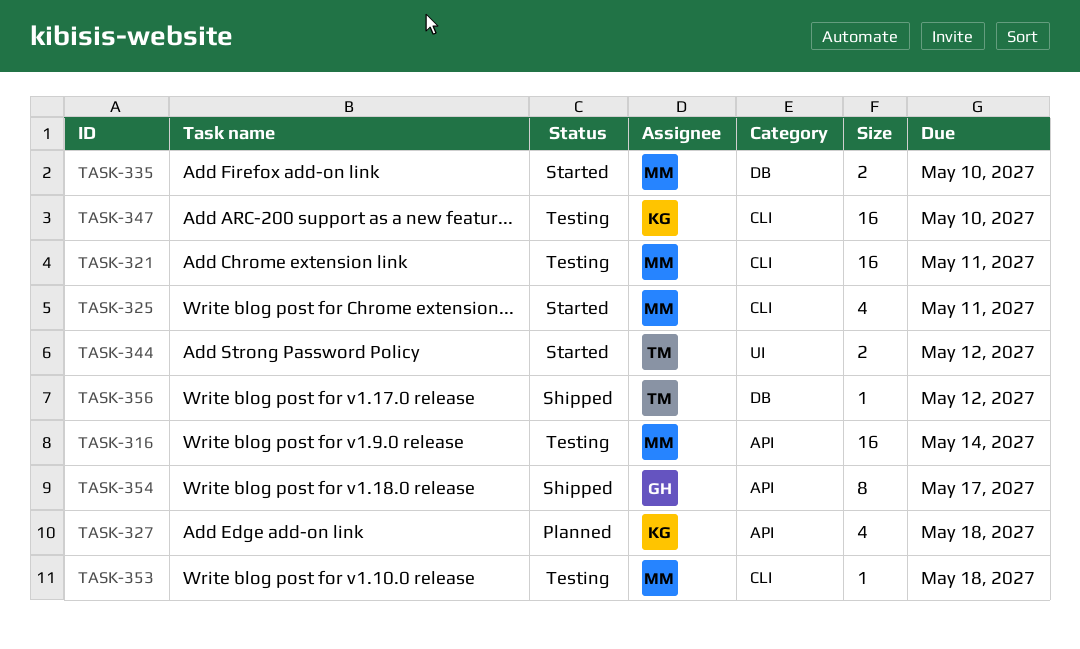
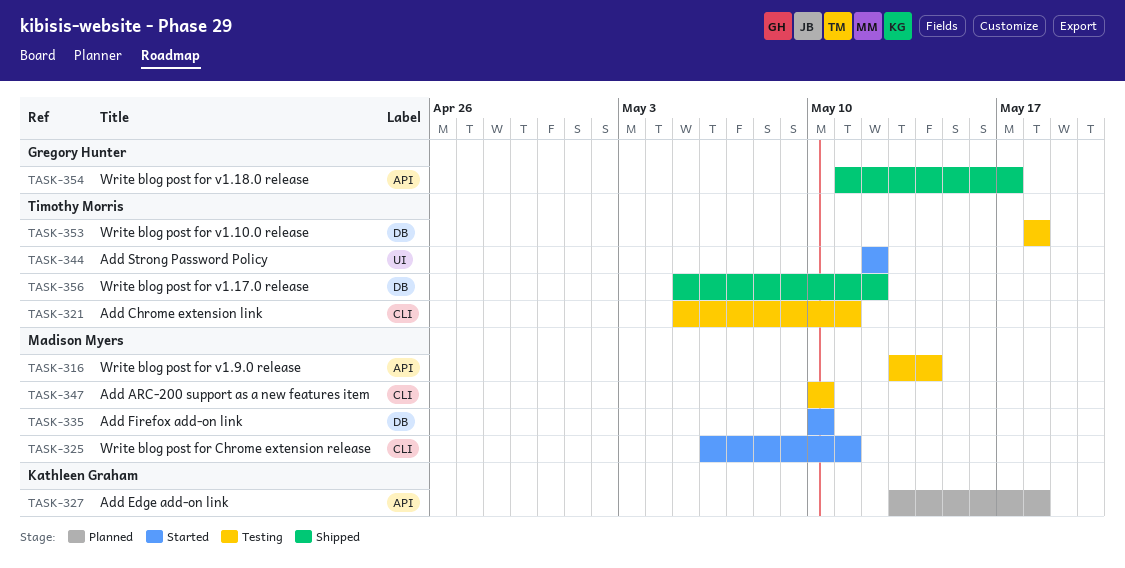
TASK-321, owner: Madison Myers -> Timothy Morris
TASK-347, owner: Kathleen Graham -> Madison Myers
TASK-353, owner: Madison Myers -> Timothy Morris
TASK-353, label: CLI -> DB

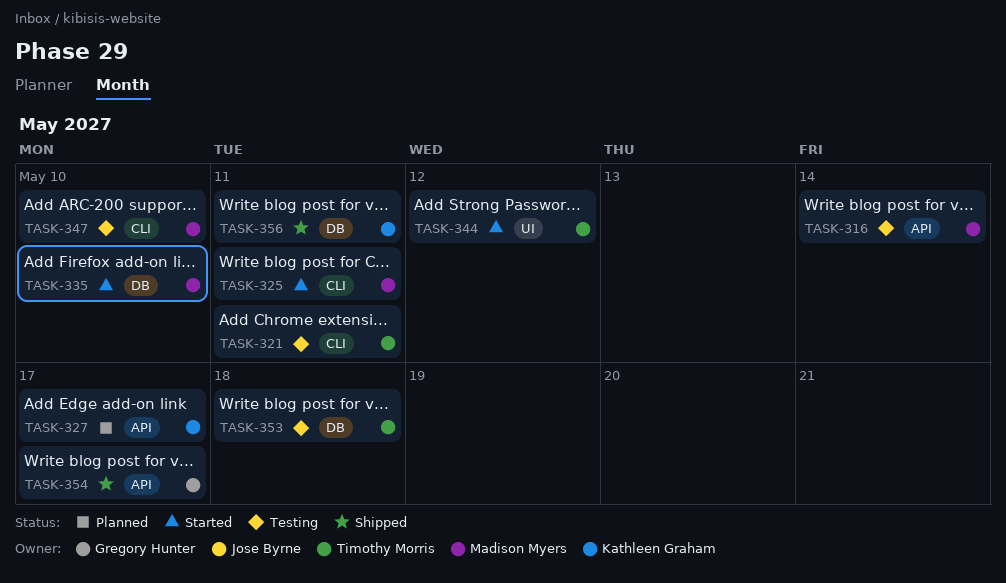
TASK-327, due: May 18 -> May 17
TASK-356, owner: Timothy Morris -> Kathleen Graham
TASK-356, due: May 12 -> May 11

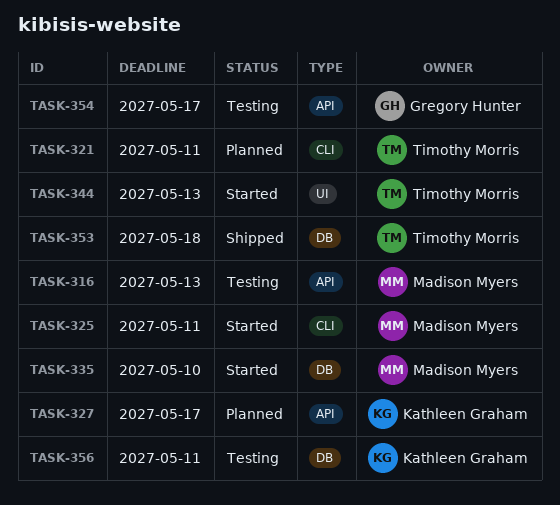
TASK-316, due: May 14 -> May 13
TASK-321, status: Testing -> Planned
TASK-344, due: May 12 -> May 13
TASK-347: present -> none
TASK-353, status: Testing -> Shipped
TASK-354, status: Shipped -> Testing
TASK-356, status: Shipped -> Testing

